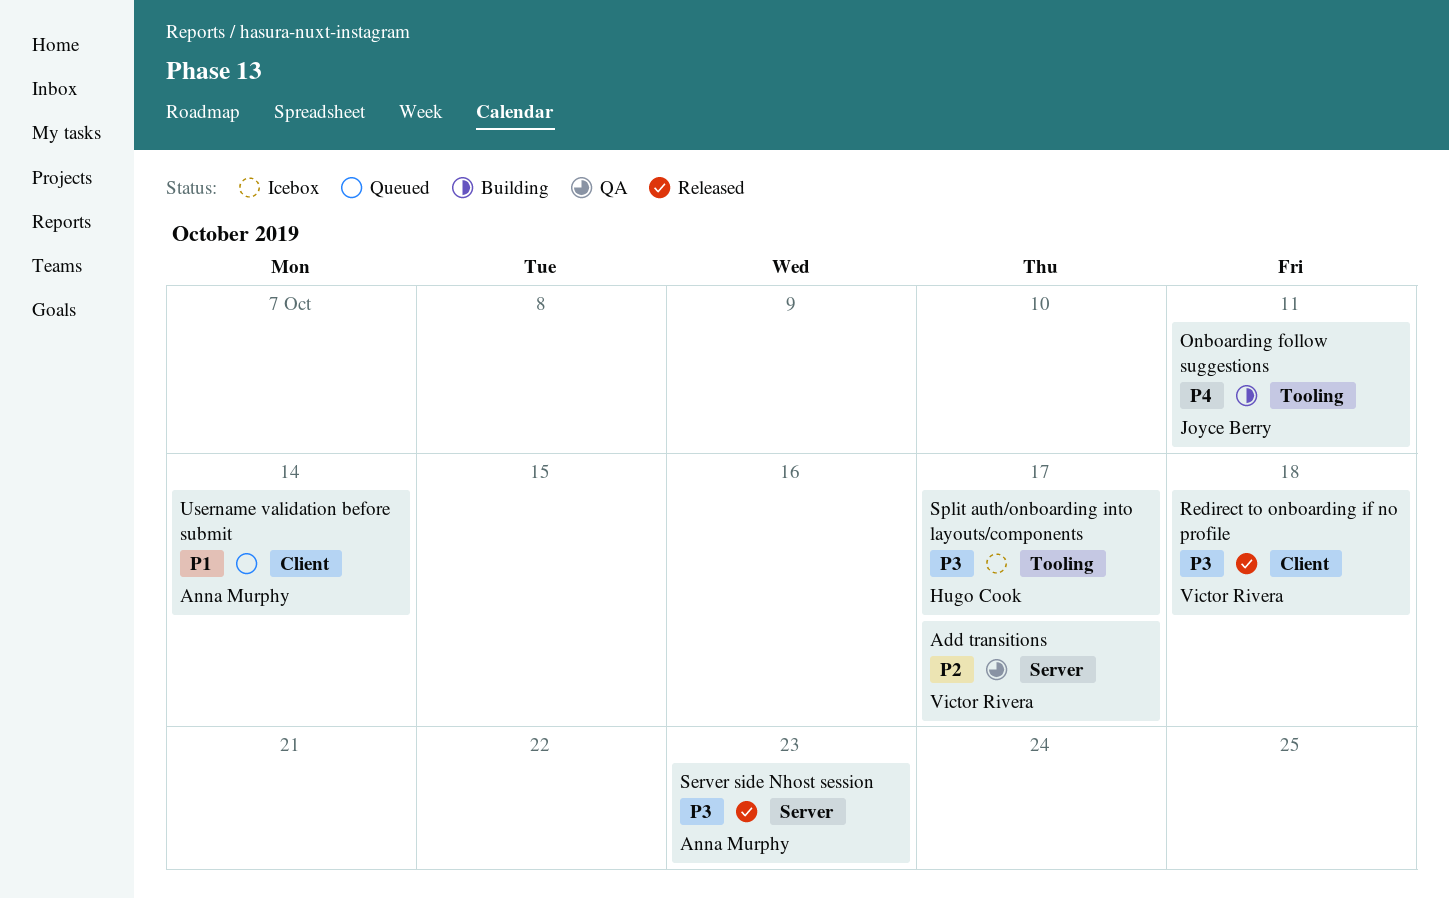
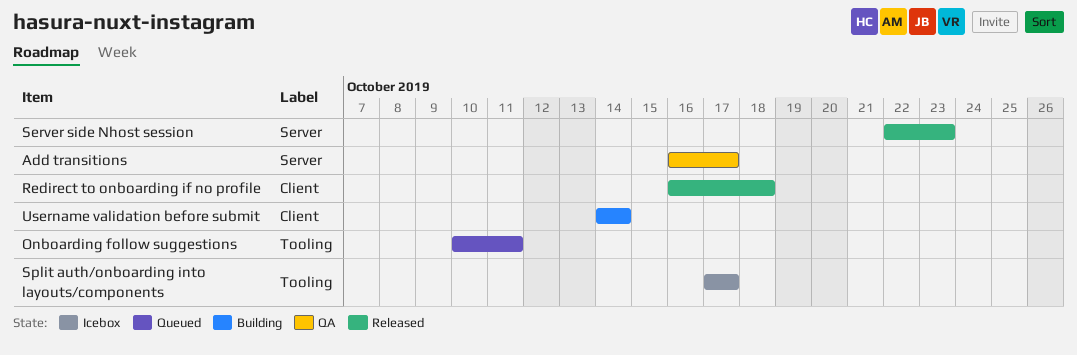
Onboarding follow suggestions, status: Building -> Queued
Username validation before submit, status: Queued -> Building

